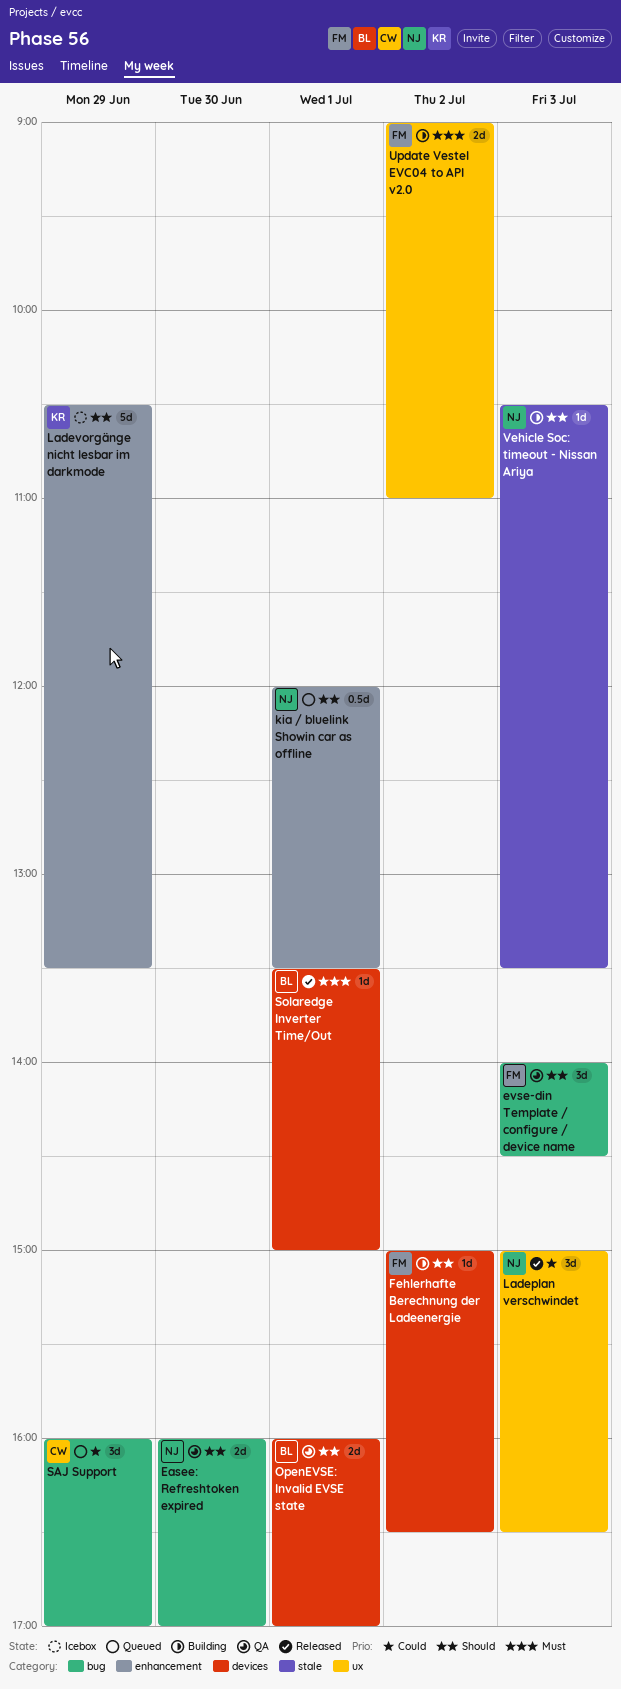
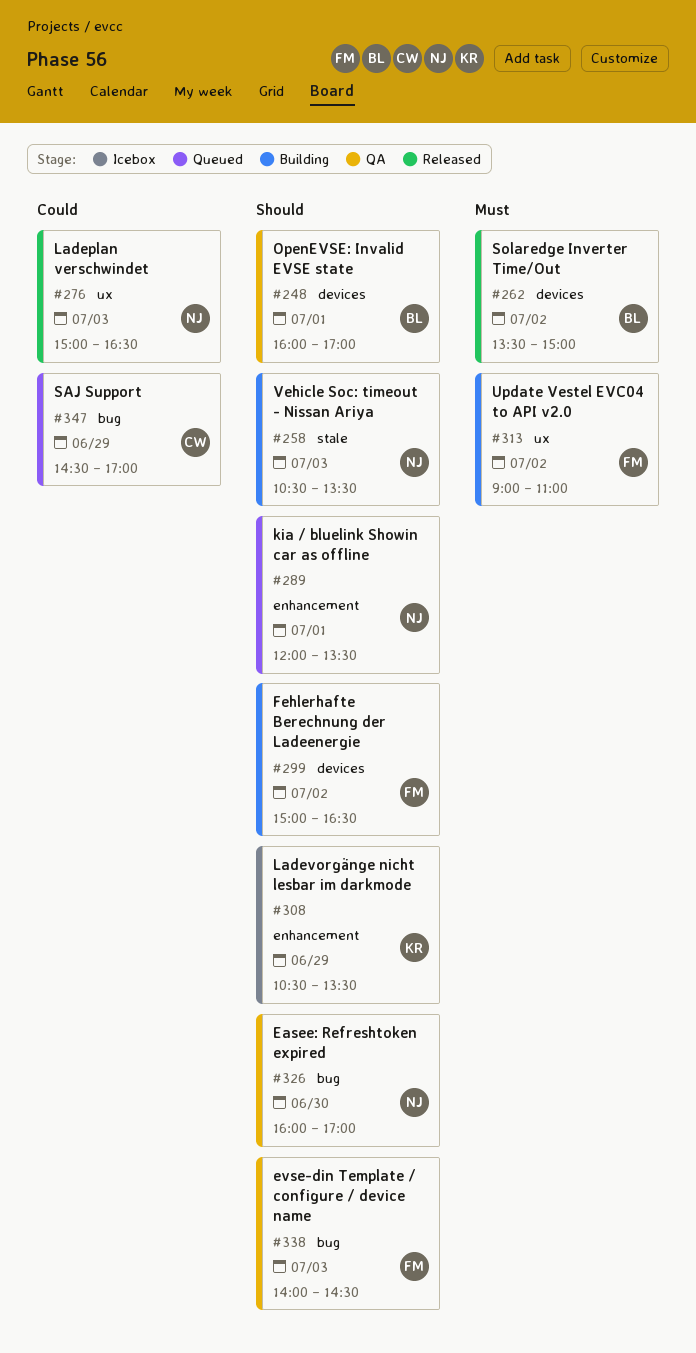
SAJ Support, begins: 16:00 -> 14:30
Solaredge Inverter Time/Out, day: Jul 1 -> Jul 2

